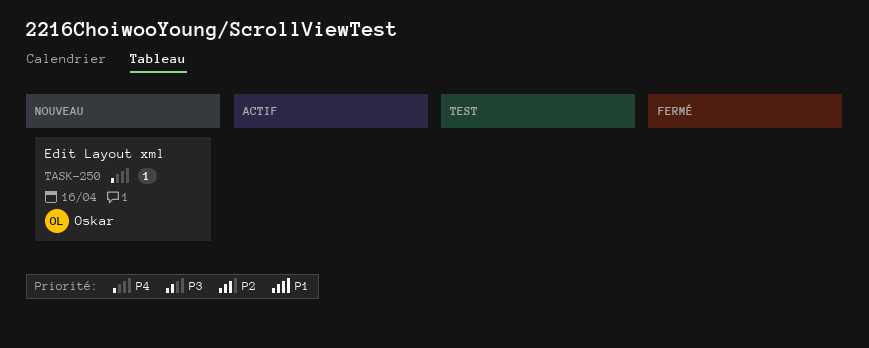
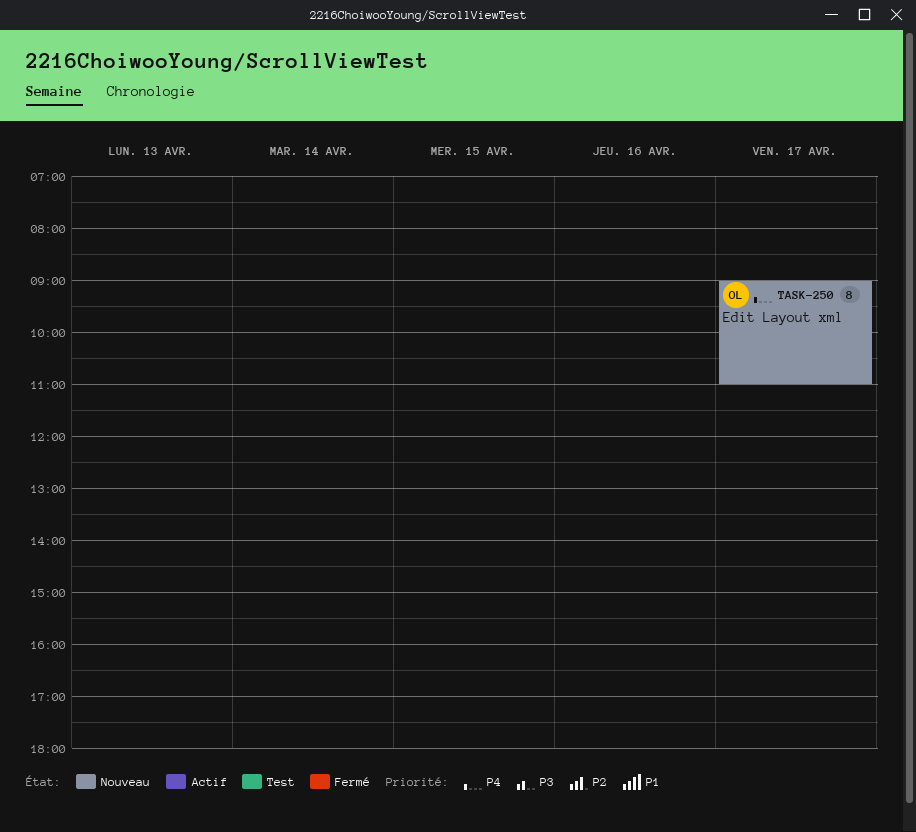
TASK-250, estimate: 1 -> 8
TASK-250, day: Apr 16 -> Apr 17

